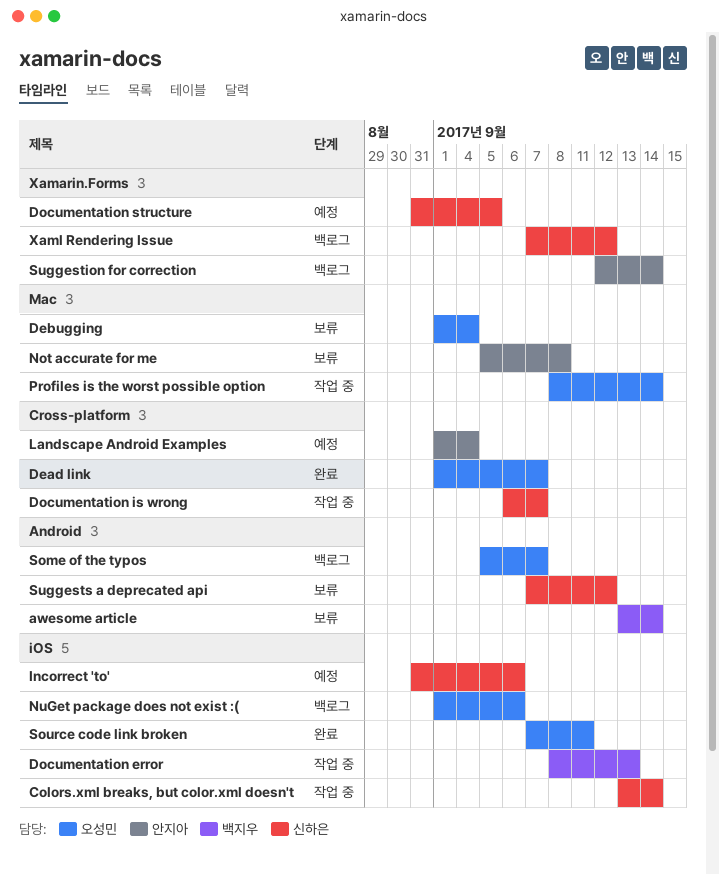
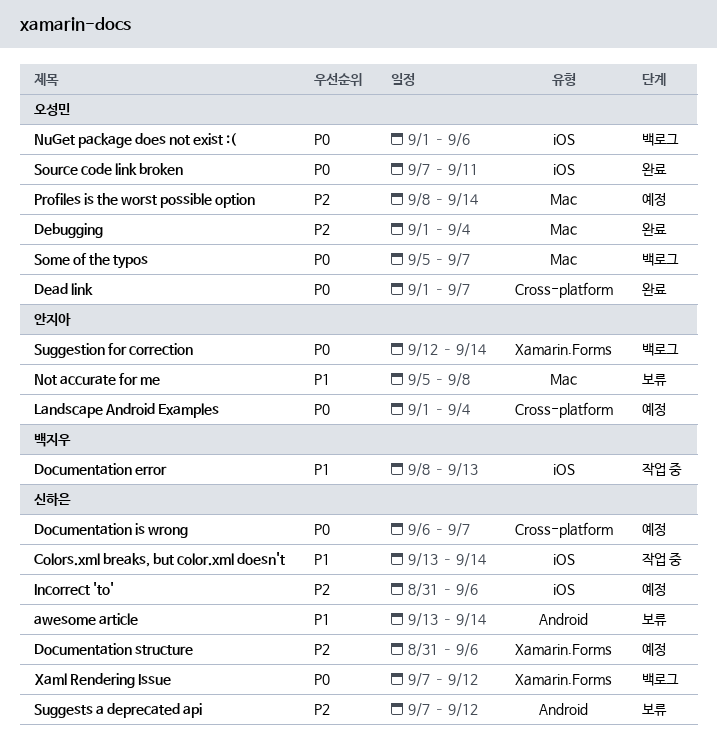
awesome article, owner: 백지우 -> 신하은
Debugging, status: 보류 -> 완료
Documentation is wrong, status: 작업 중 -> 예정
Documentation structure, due: Sep 5 -> Sep 6
Profiles is the worst possible option, status: 작업 중 -> 예정
Some of the typos, label: Android -> Mac

